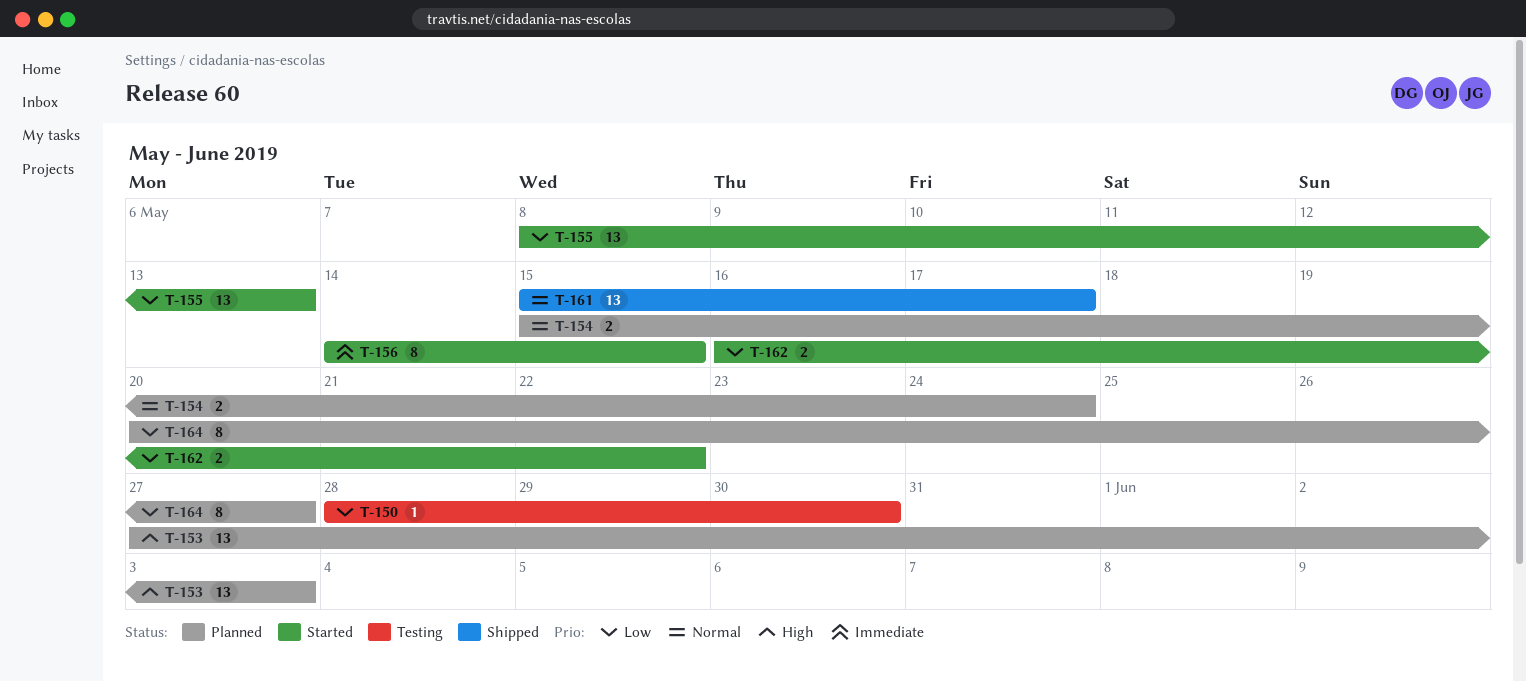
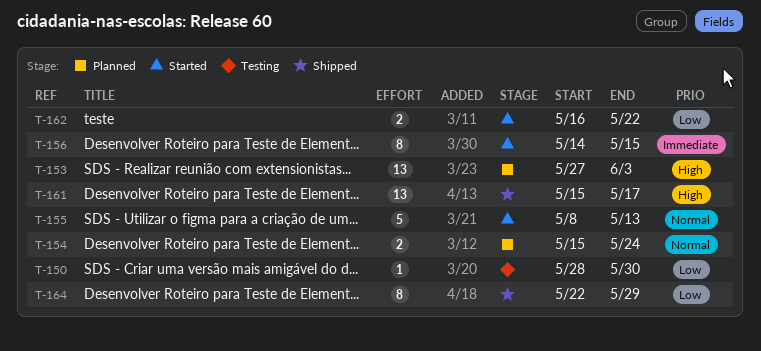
T-155, priority: Low -> Normal
T-155, estimate: 13 -> 5
T-161, priority: Normal -> High
T-164, status: Planned -> Shipped
T-164, start: May 20 -> May 22
T-164, due: May 27 -> May 29

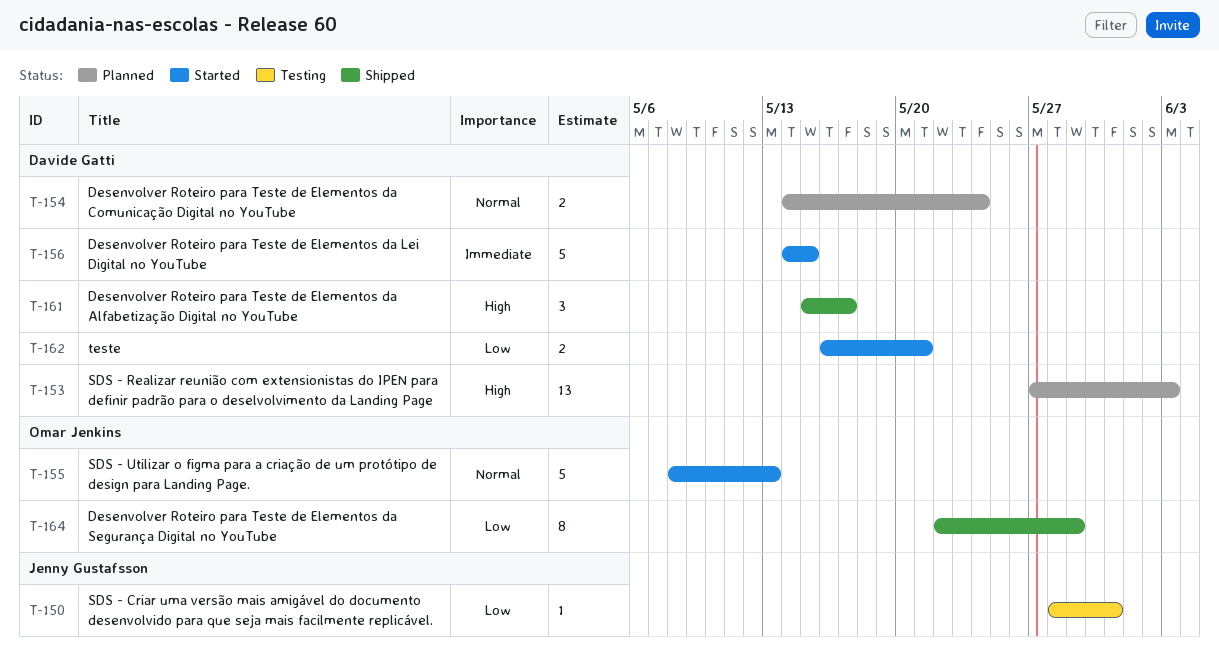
T-150, due: May 30 -> May 31
T-154, start: May 15 -> May 14
T-156, estimate: 8 -> 5
T-161, estimate: 13 -> 3
T-162, due: May 22 -> May 21

